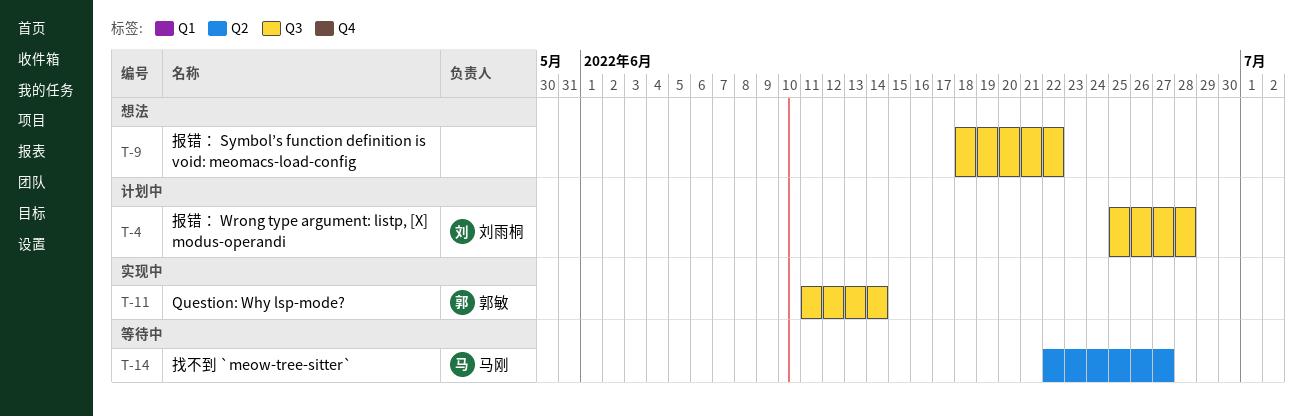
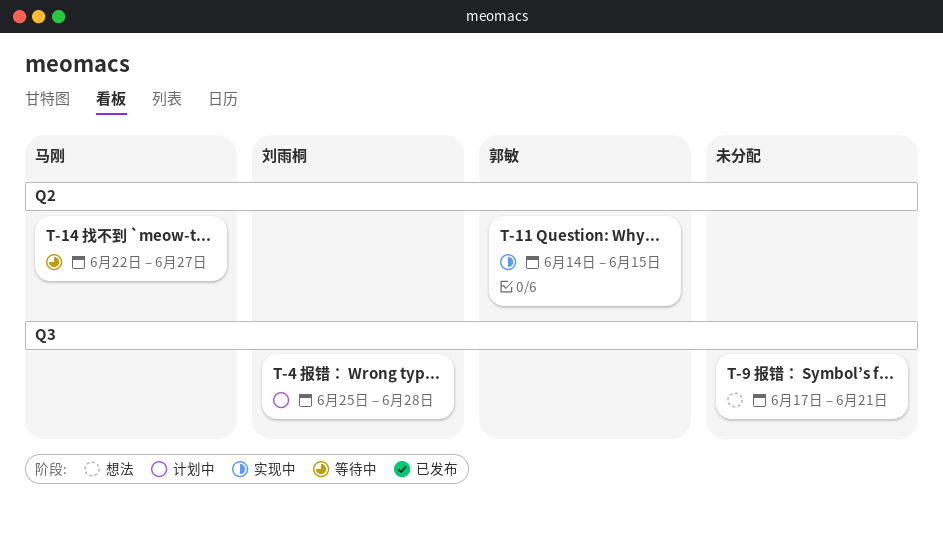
T-9, start: Jun 18 -> Jun 17
T-9, due: Jun 22 -> Jun 21
T-11, label: Q3 -> Q2
T-11, start: Jun 11 -> Jun 14
T-11, due: Jun 14 -> Jun 15

